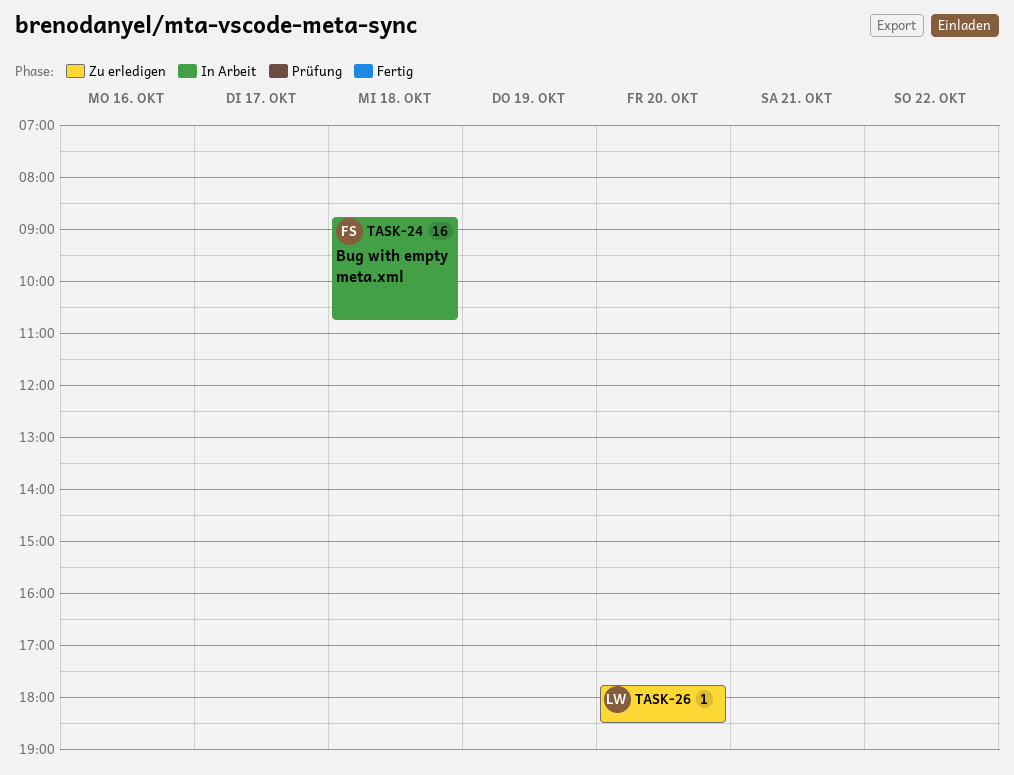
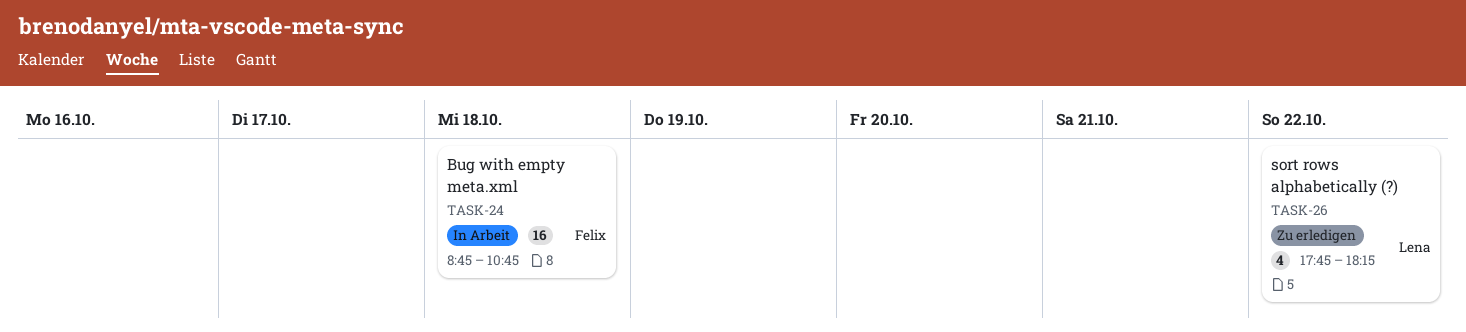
TASK-26, estimate: 1 -> 4
TASK-26, day: Oct 20 -> Oct 22
TASK-26, ends: 18:30 -> 18:15

